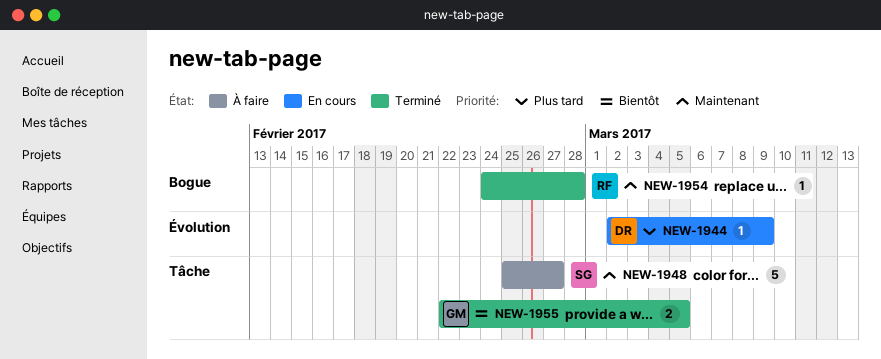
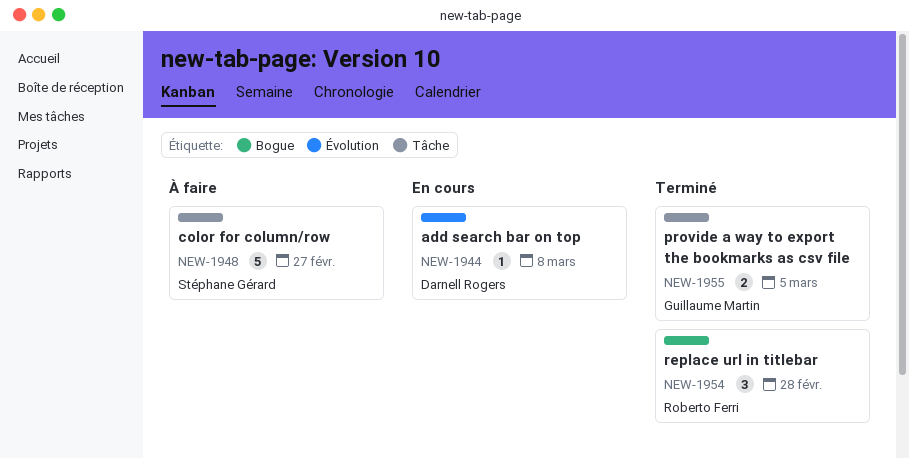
NEW-1944, due: Mar 9 -> Mar 8
NEW-1954, estimate: 1 -> 3

